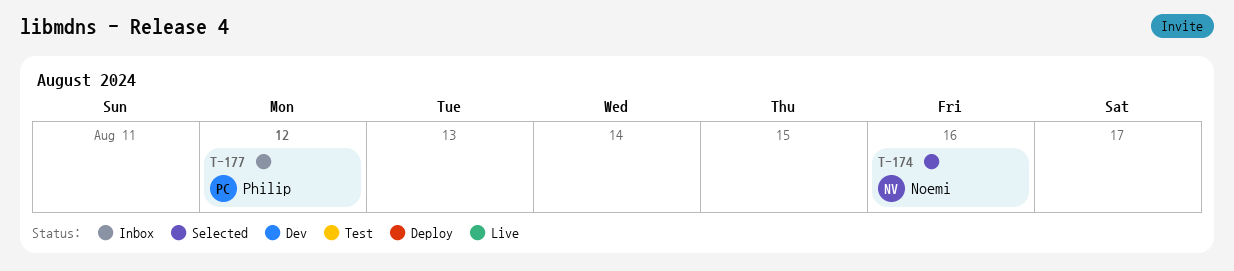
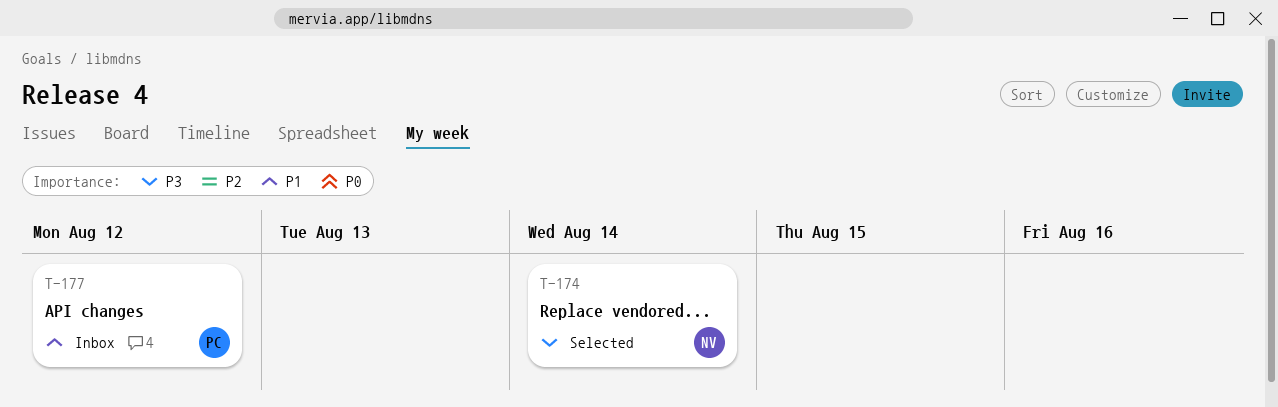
T-174, due: Aug 16 -> Aug 14

